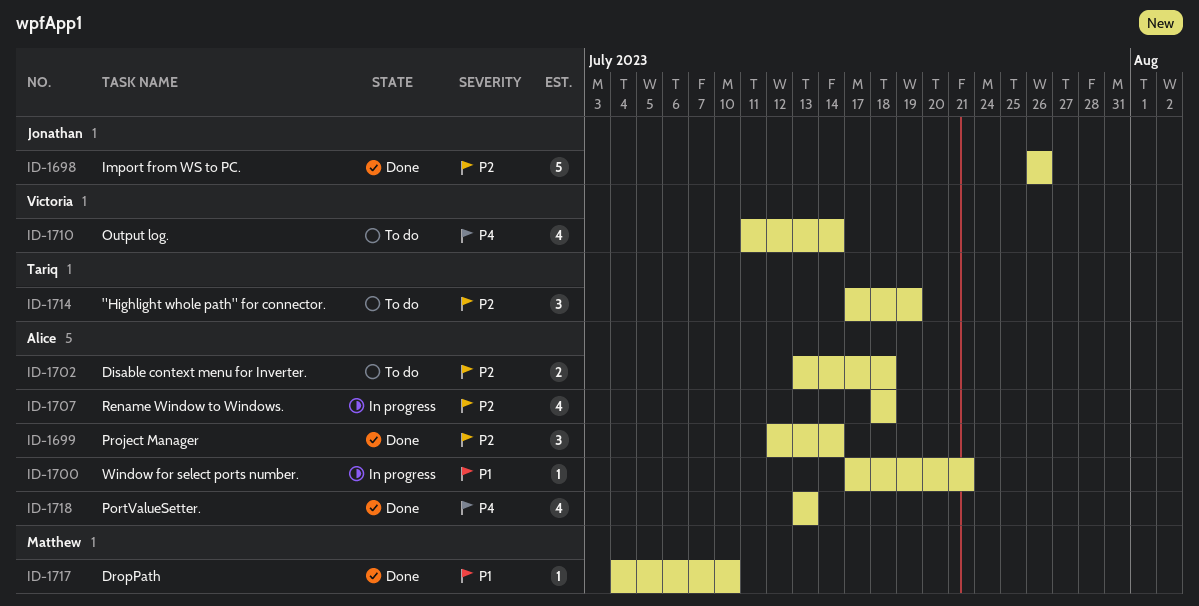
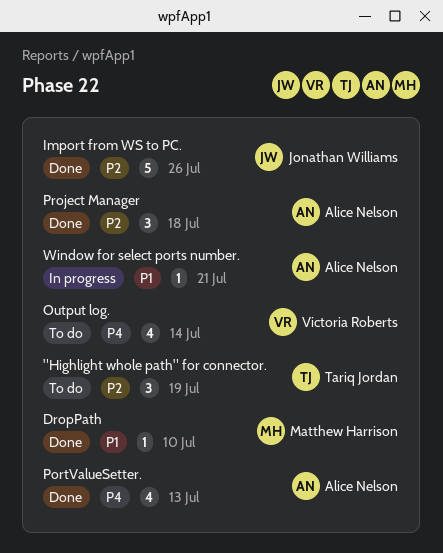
Disable context menu for Inverter.: present -> none
Project Manager, due: Jul 14 -> Jul 18
Rename Window to Windows.: present -> none

